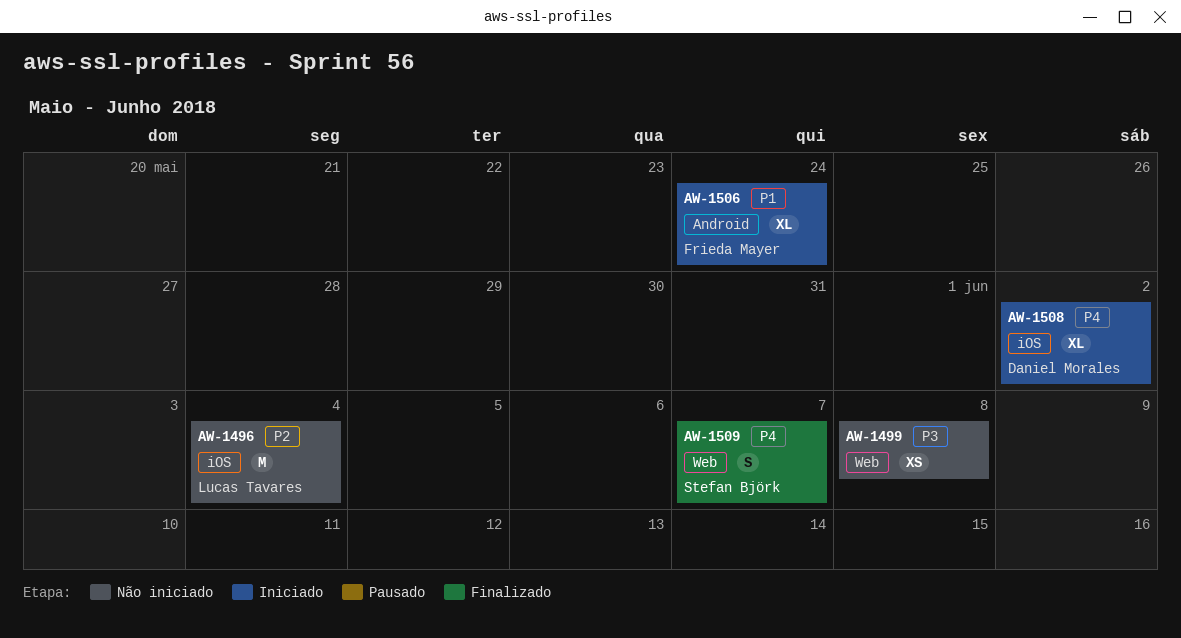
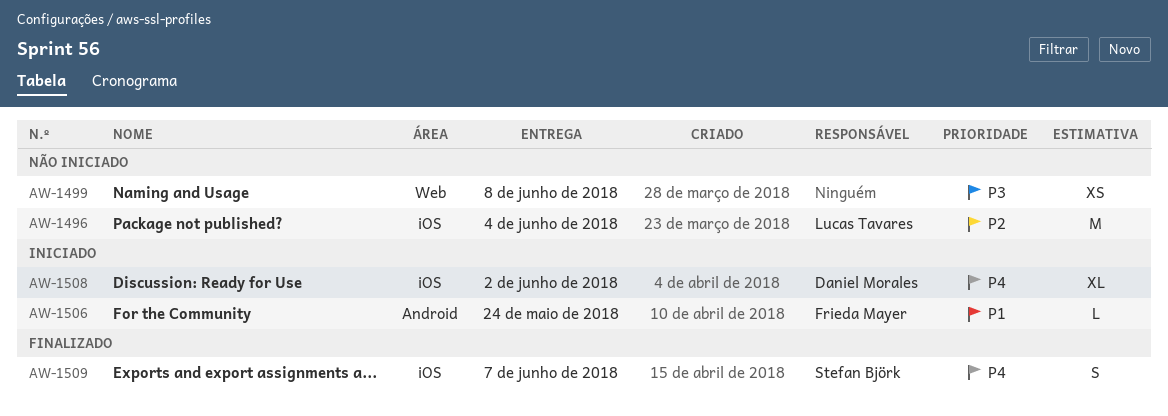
AW-1506, estimate: XL -> L
AW-1509, label: Web -> iOS

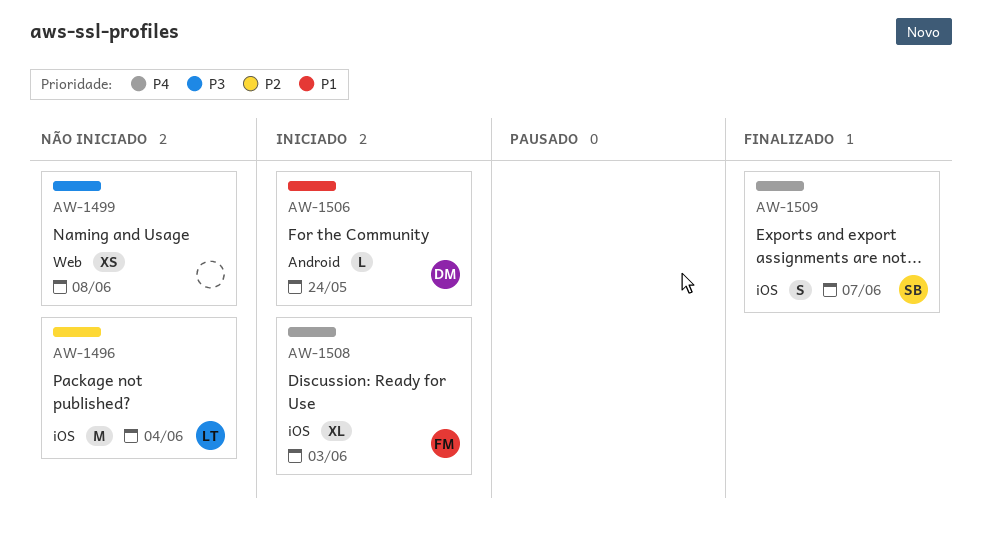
AW-1506, owner: Frieda Mayer -> Daniel Morales
AW-1508, owner: Daniel Morales -> Frieda Mayer
AW-1508, due: Jun 2 -> Jun 3

